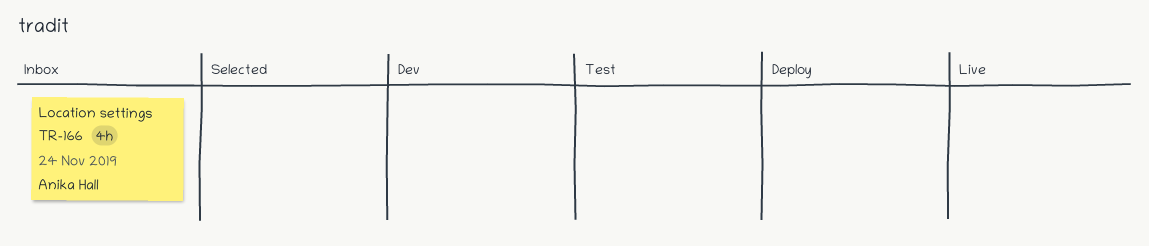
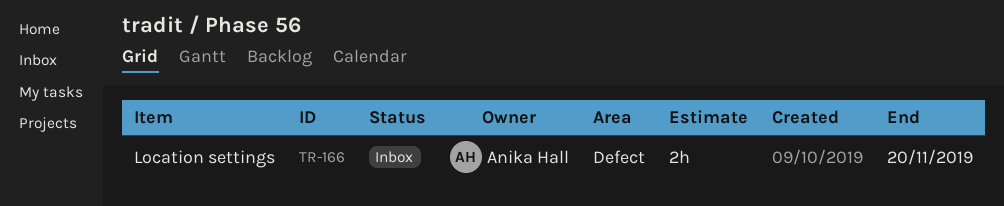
TR-166, estimate: 4h -> 2h
TR-166, due: Nov 24 -> Nov 20

